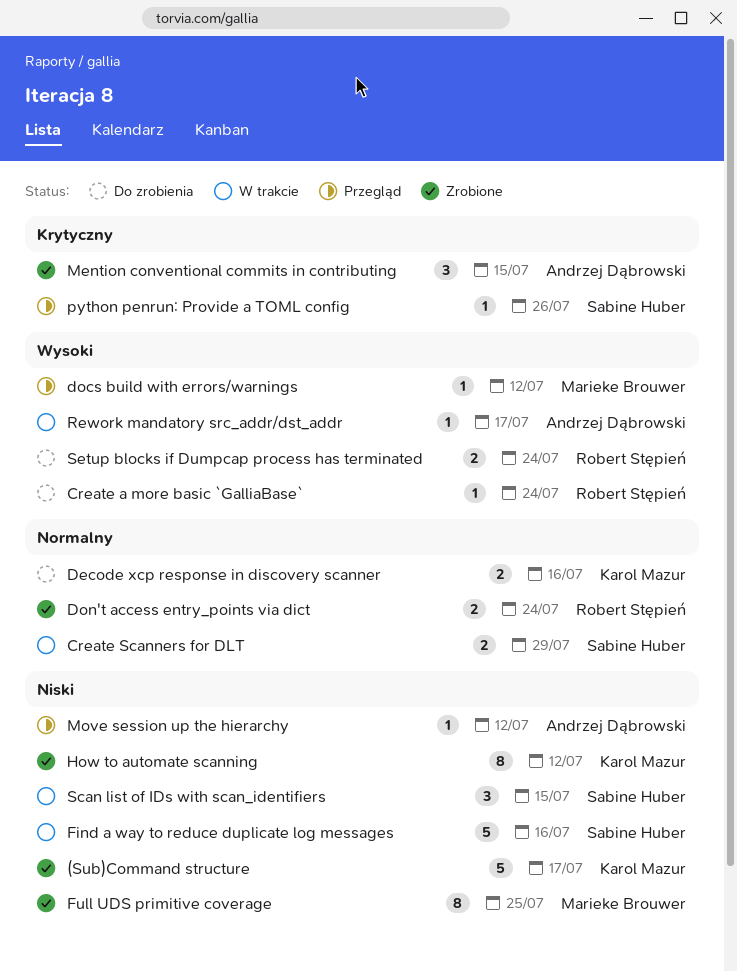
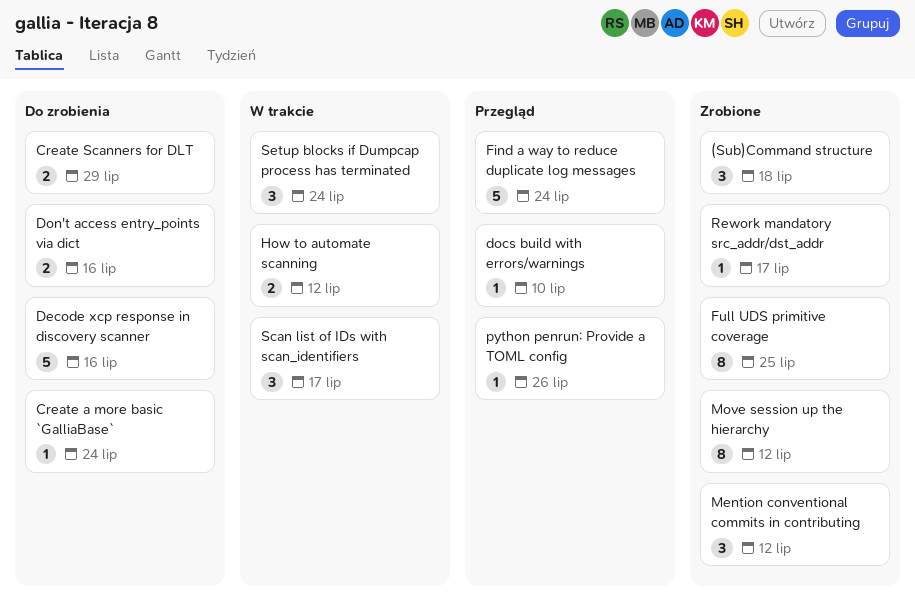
(Sub)Command structure, estimate: 5 -> 3
(Sub)Command structure, due: Jul 17 -> Jul 18
Create Scanners for DLT, status: W trakcie -> Do zrobienia
Decode xcp response in discovery scanner, estimate: 2 -> 5
docs build with errors/warnings, due: Jul 12 -> Jul 10
Don't access entry_points via dict, status: Zrobione -> Do zrobienia
Don't access entry_points via dict, due: Jul 24 -> Jul 16
Find a way to reduce duplicate log messages, status: W trakcie -> Przegląd
Find a way to reduce duplicate log messages, due: Jul 16 -> Jul 24
How to automate scanning, status: Zrobione -> W trakcie
How to automate scanning, estimate: 8 -> 2
Mention conventional commits in contributing, due: Jul 15 -> Jul 12
Move session up the hierarchy, status: Przegląd -> Zrobione
Move session up the hierarchy, estimate: 1 -> 8
Rework mandatory src_addr/dst_addr, status: W trakcie -> Zrobione
Scan list of IDs with scan_identifiers, due: Jul 15 -> Jul 17
Setup blocks if Dumpcap process has terminated, status: Do zrobienia -> W trakcie
Setup blocks if Dumpcap process has terminated, estimate: 2 -> 3

